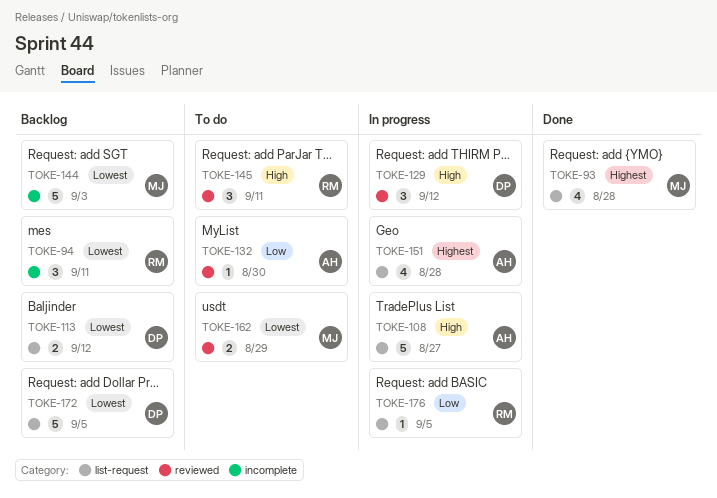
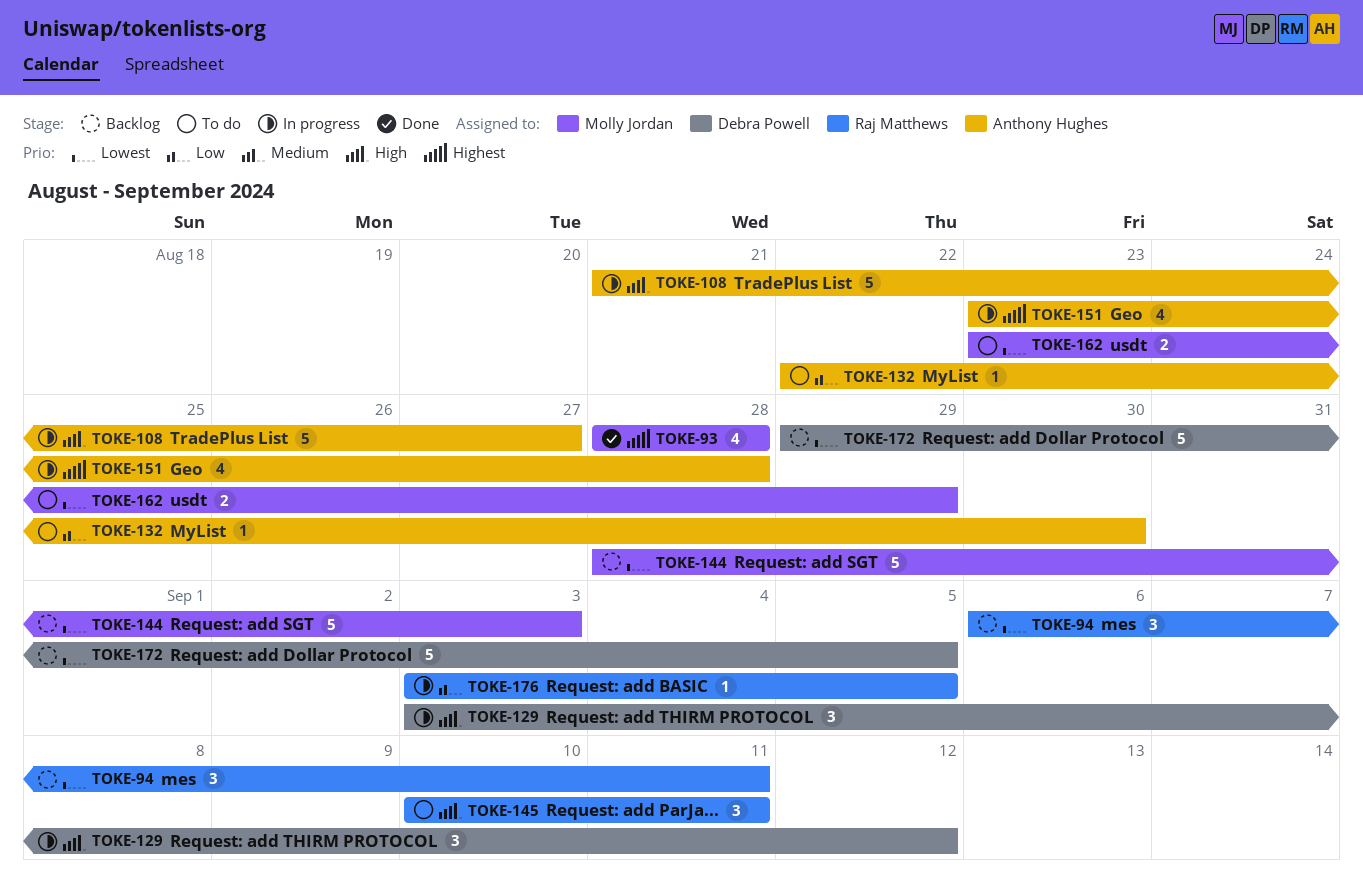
TOKE-113: present -> none

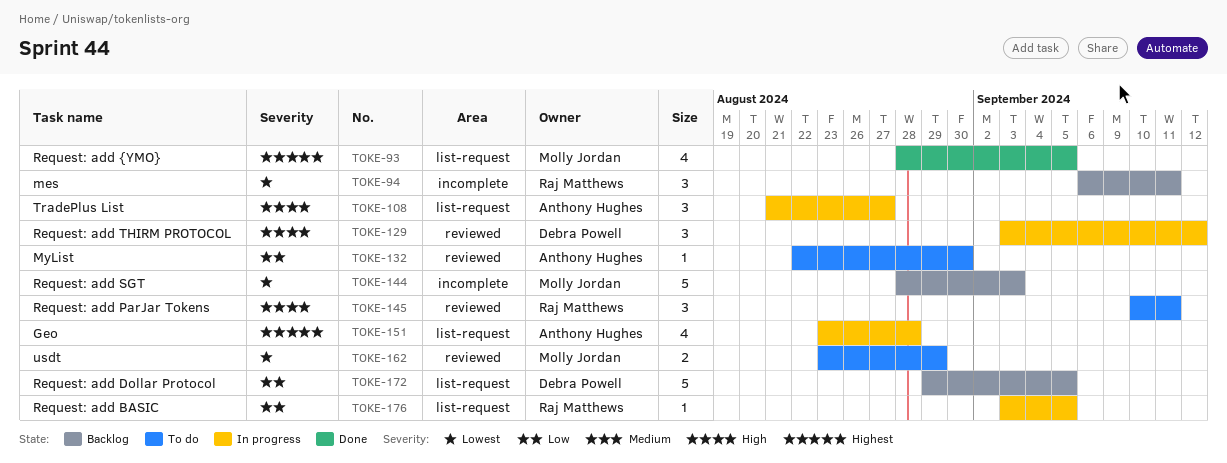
TOKE-93, due: Aug 28 -> Sep 5
TOKE-108, estimate: 5 -> 3
TOKE-172, priority: Lowest -> Low

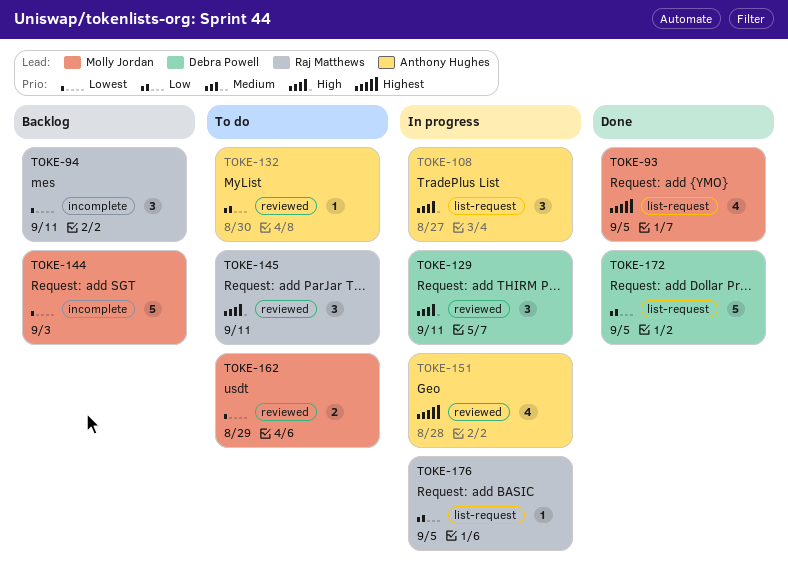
TOKE-129, due: Sep 12 -> Sep 11
TOKE-151, label: list-request -> reviewed
TOKE-172, status: Backlog -> Done

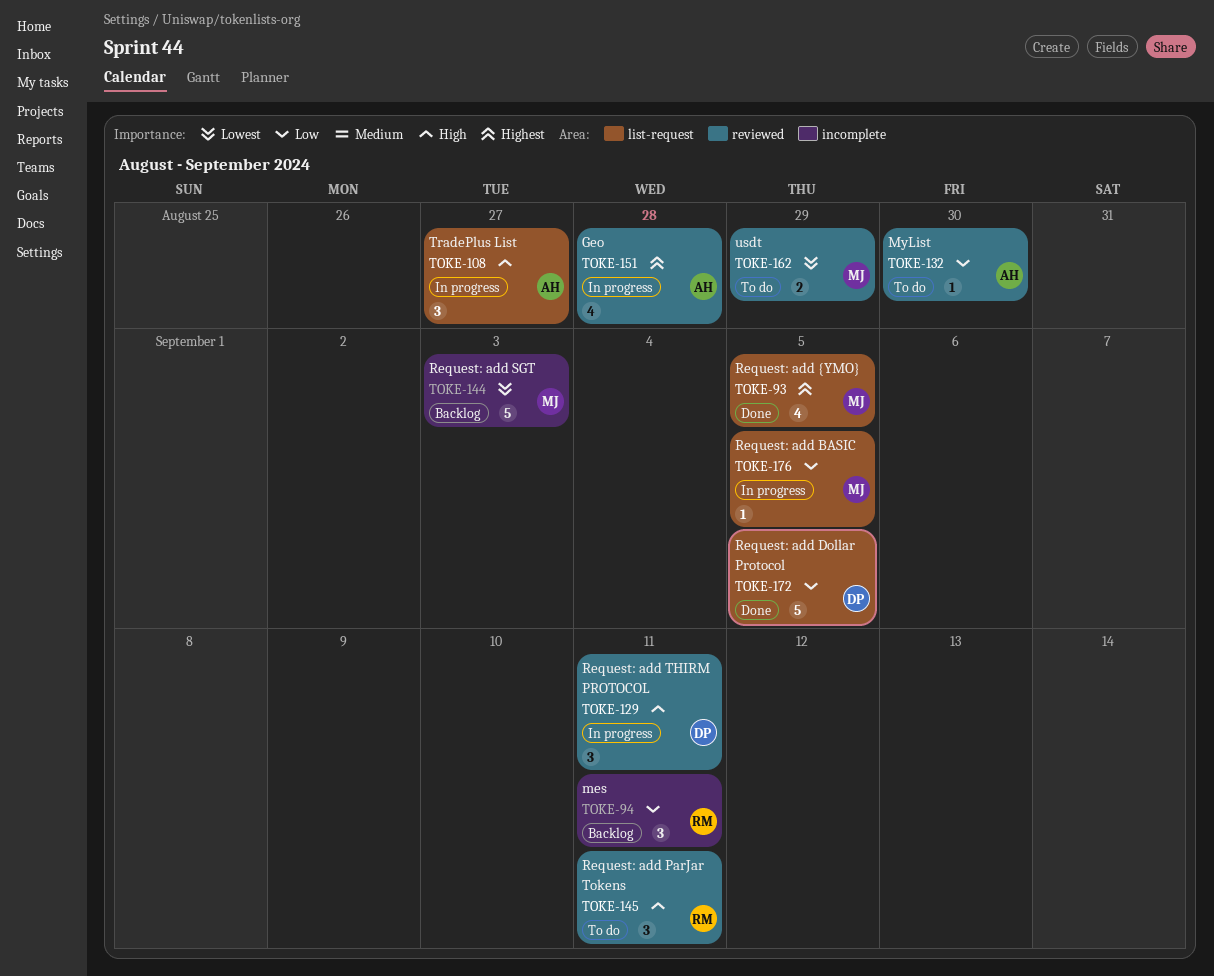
TOKE-94, priority: Lowest -> Low
TOKE-176, owner: Raj Matthews -> Molly Jordan

